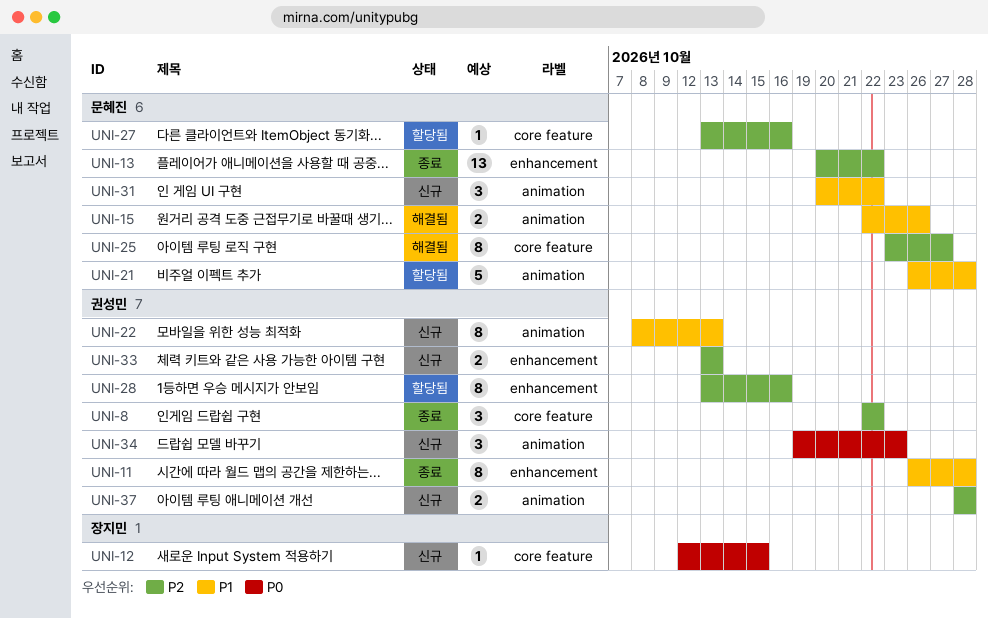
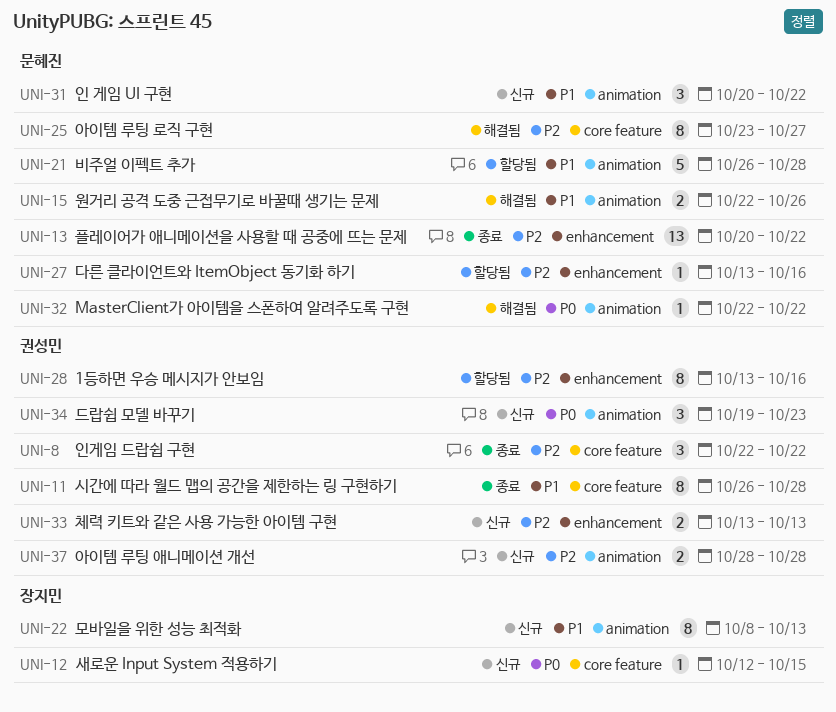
UNI-11, label: enhancement -> core feature
UNI-22, owner: 권성민 -> 장지민
UNI-27, label: core feature -> enhancement
UNI-32: none -> present

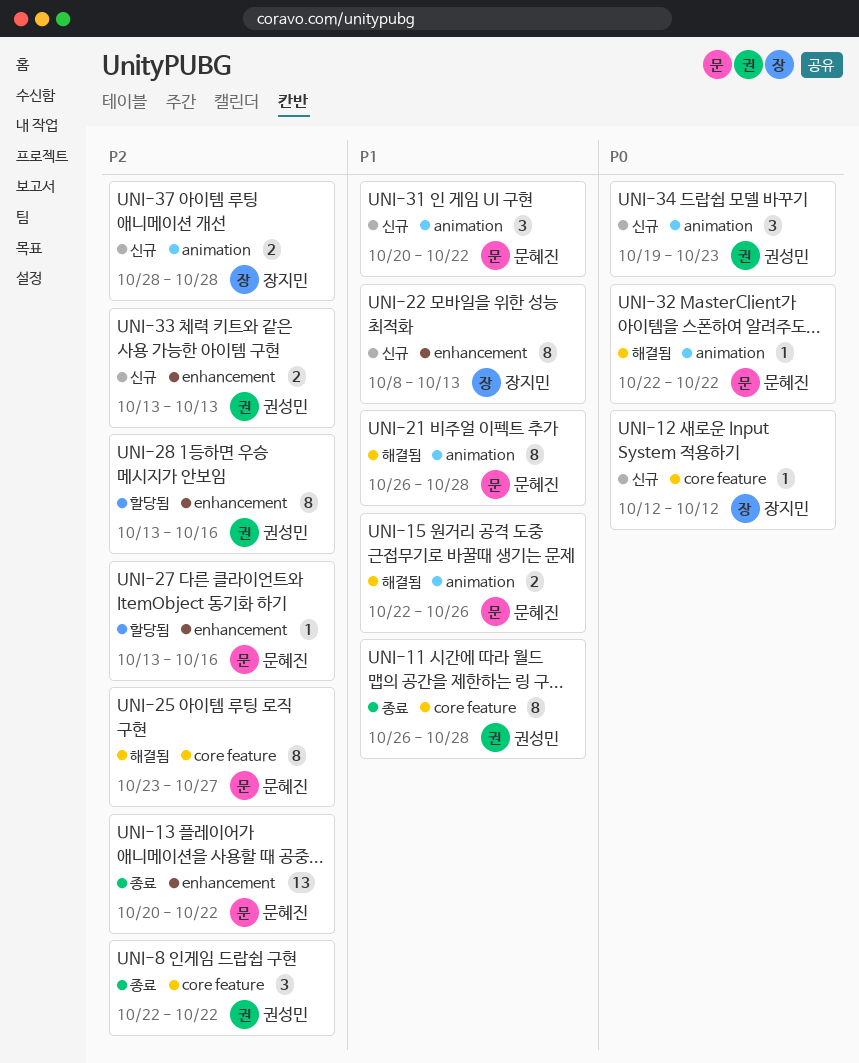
UNI-12, due: Oct 15 -> Oct 12
UNI-21, status: 할당됨 -> 해결됨
UNI-21, estimate: 5 -> 8
UNI-22, label: animation -> enhancement
UNI-37, owner: 권성민 -> 장지민

